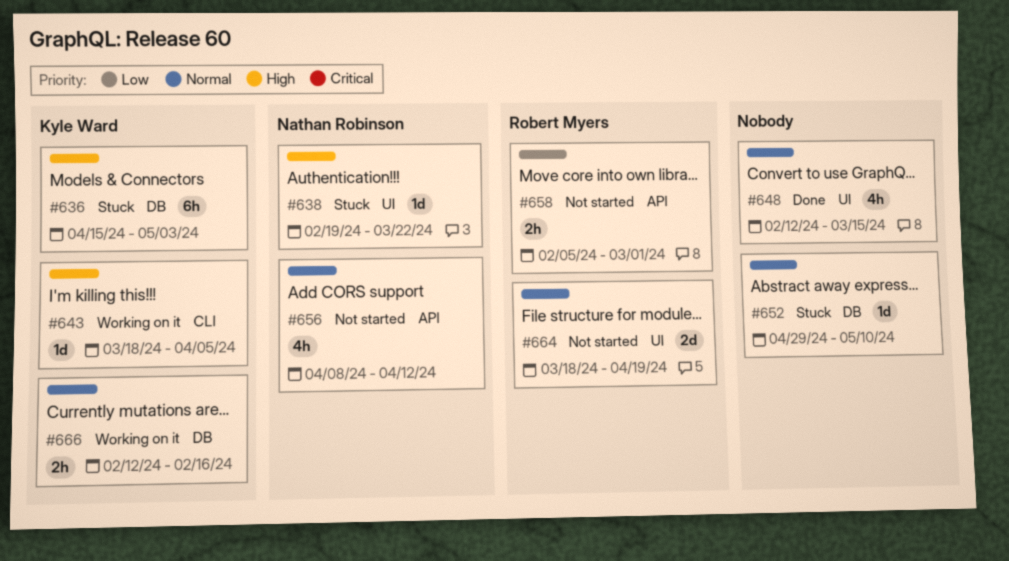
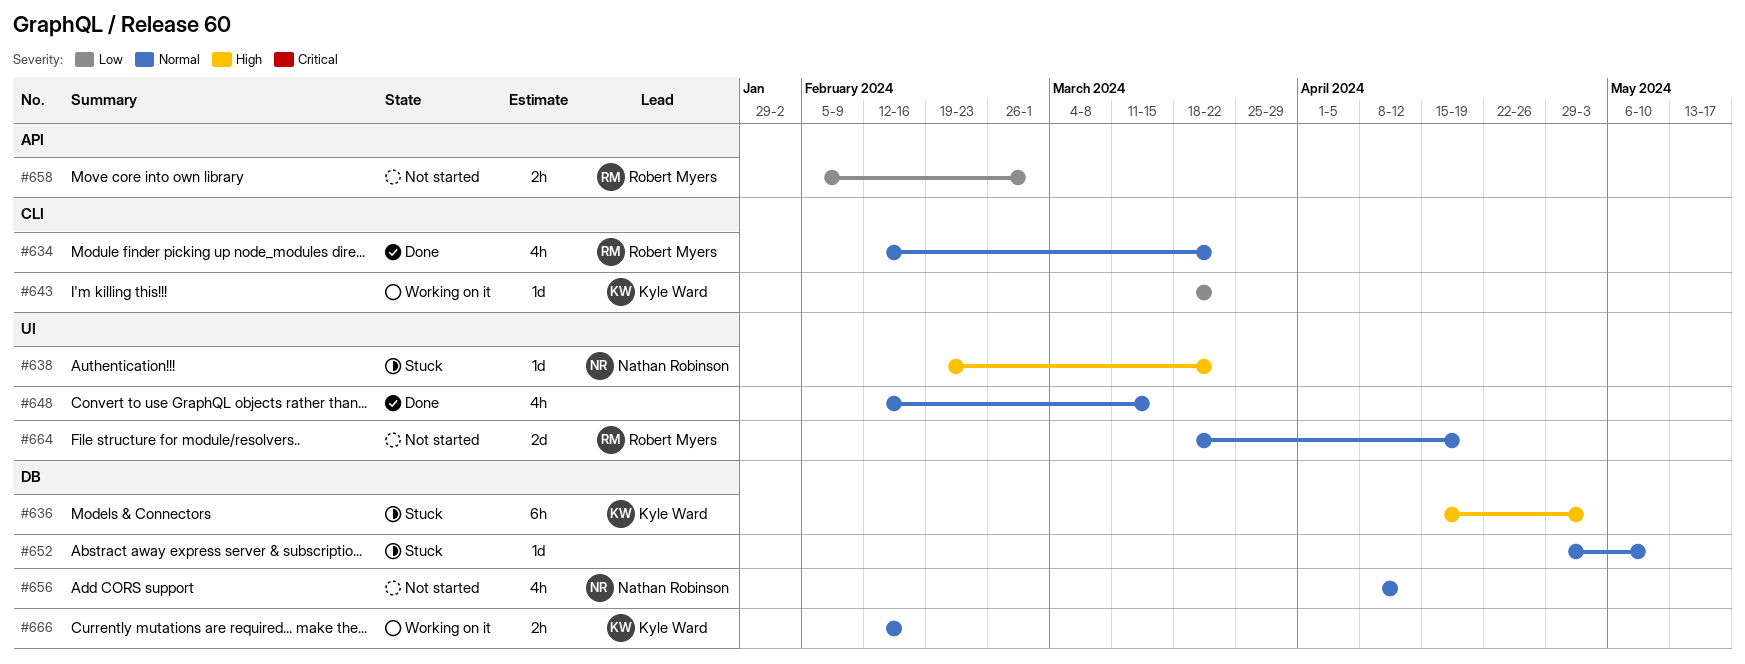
#634: none -> present
#643, priority: High -> Low
#643, due: Apr 5 -> Mar 22
#656, label: API -> DB

